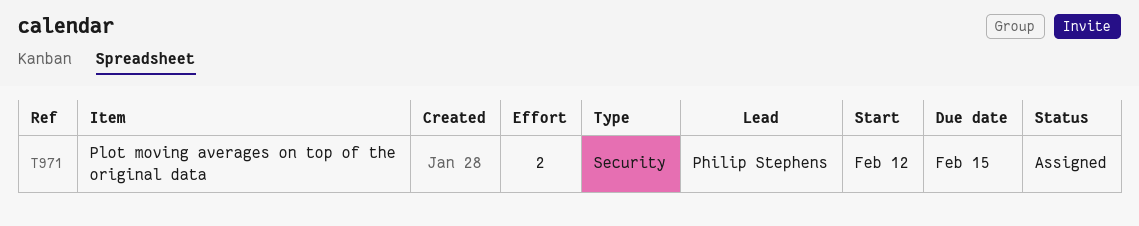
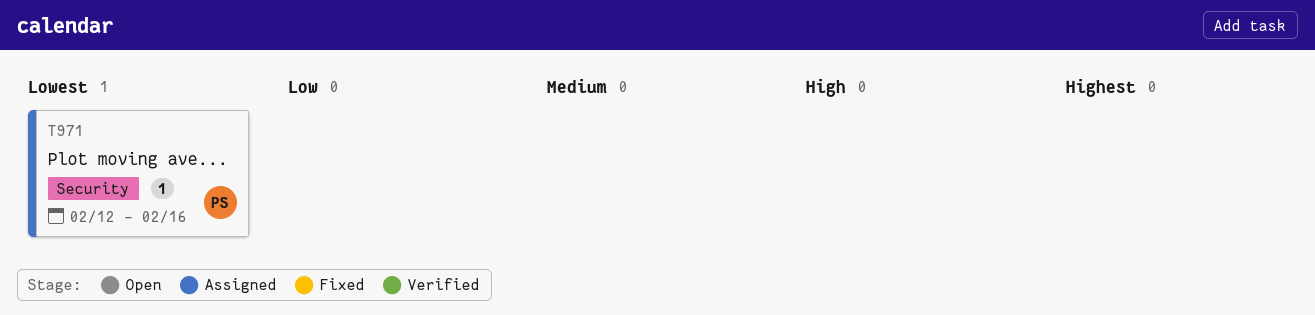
T971, estimate: 2 -> 1
T971, due: Feb 15 -> Feb 16

